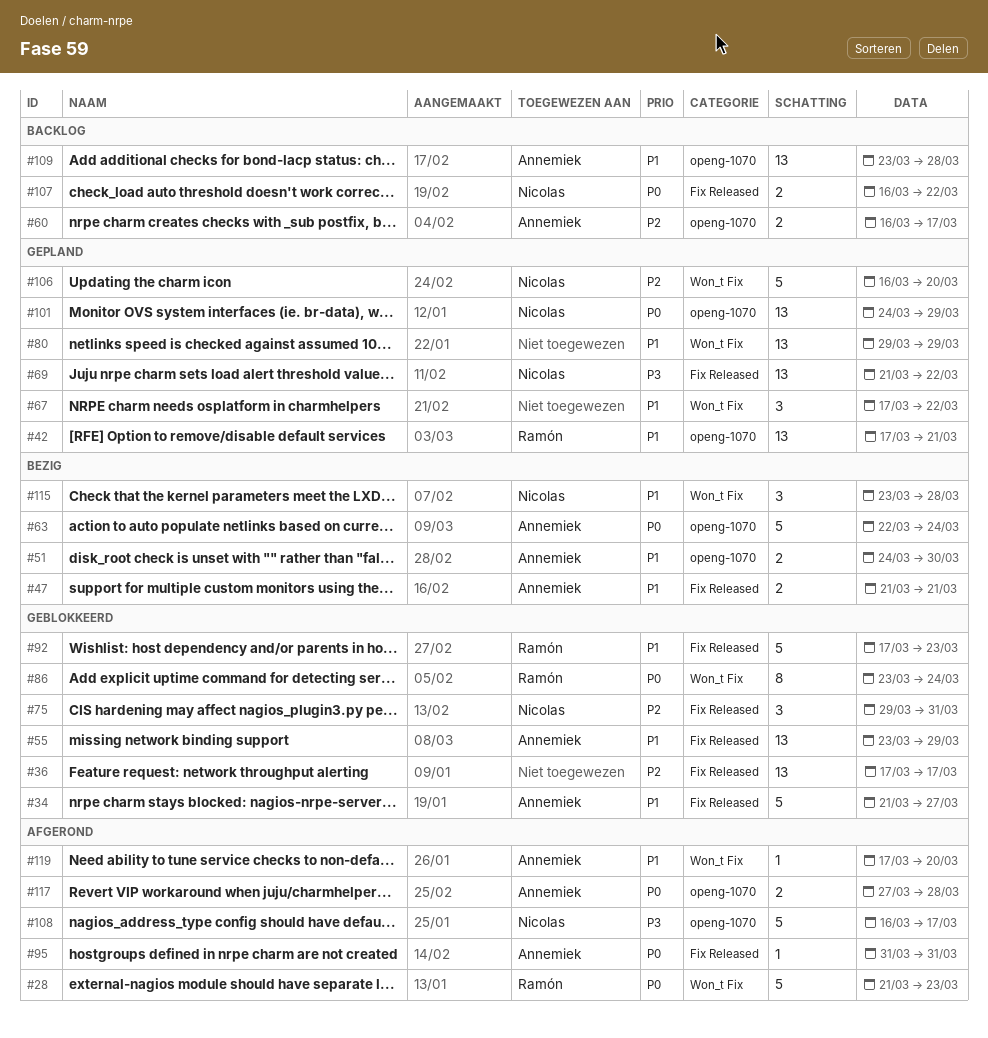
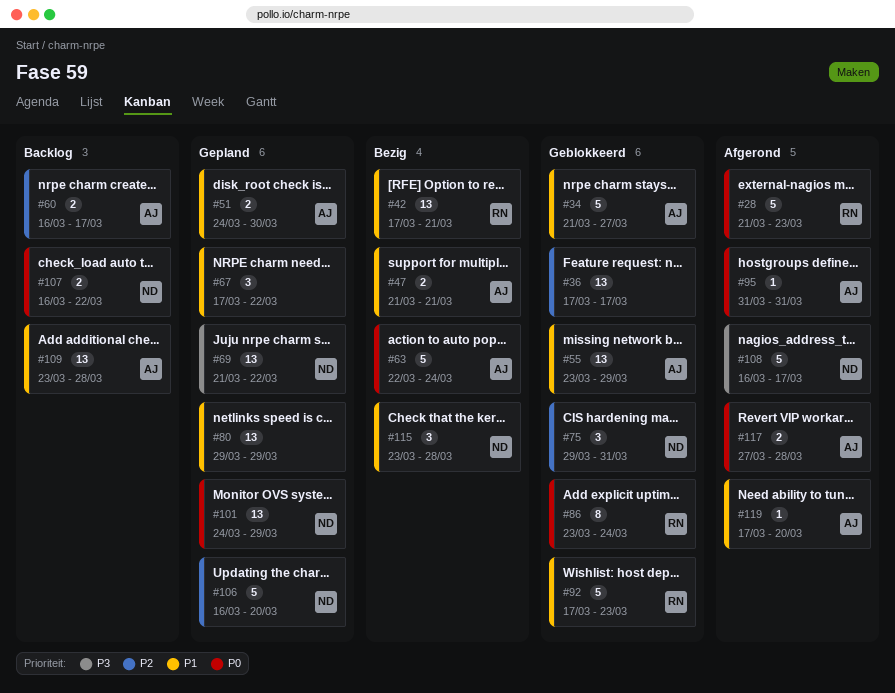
#42, status: Gepland -> Bezig
#51, status: Bezig -> Gepland

